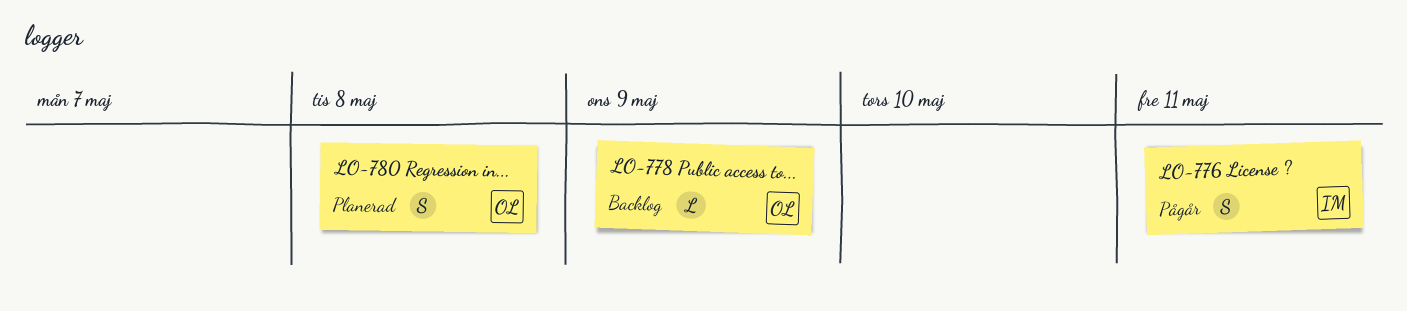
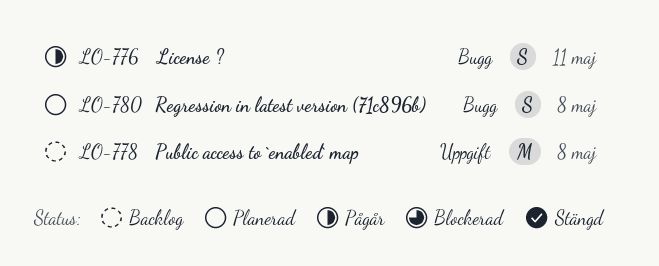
LO-778, estimate: L -> M
LO-778, due: May 9 -> May 8

